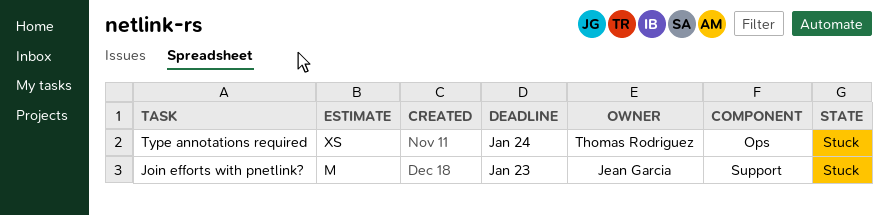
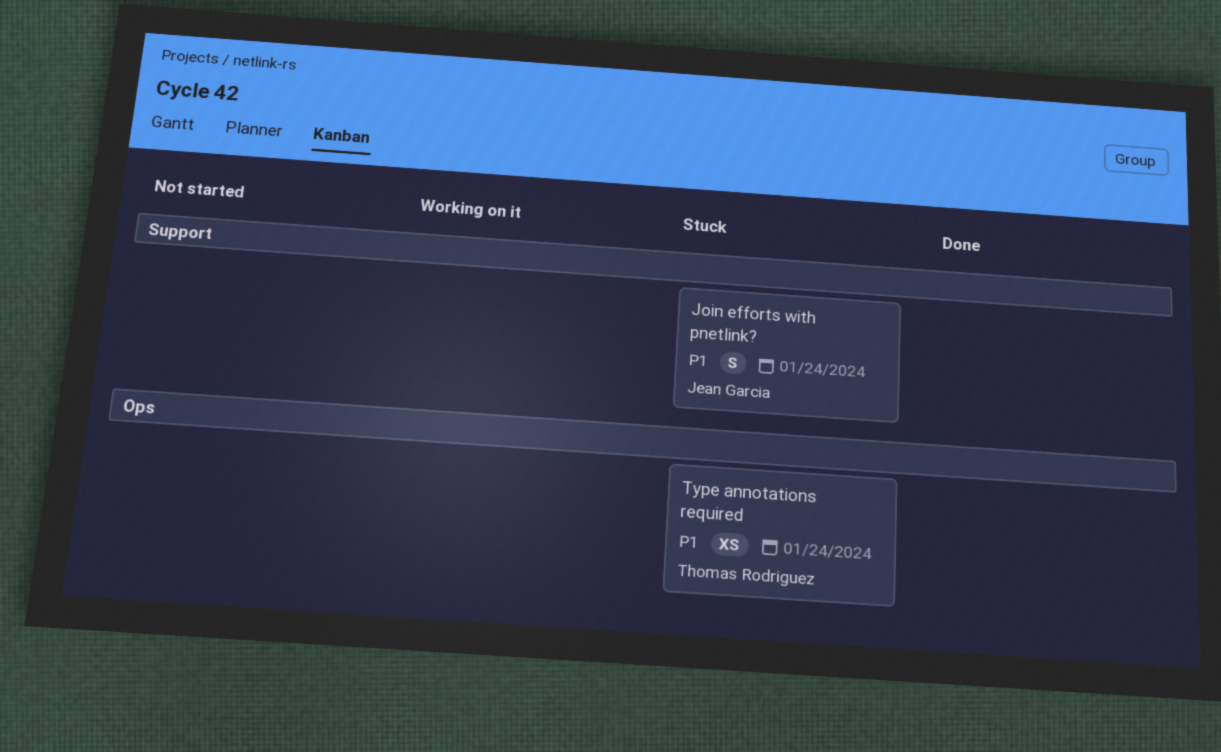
Join efforts with pnetlink?, estimate: M -> S
Join efforts with pnetlink?, due: Jan 23 -> Jan 24

